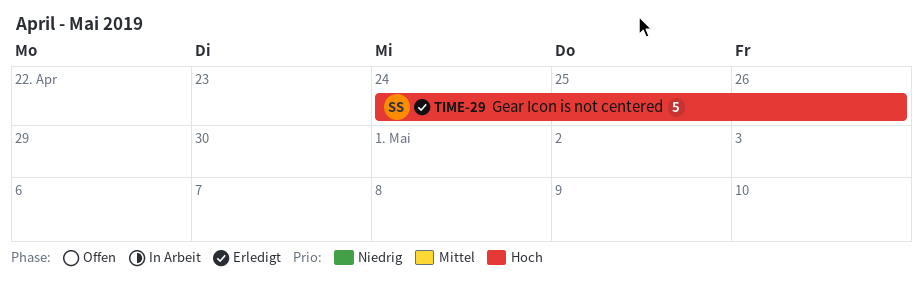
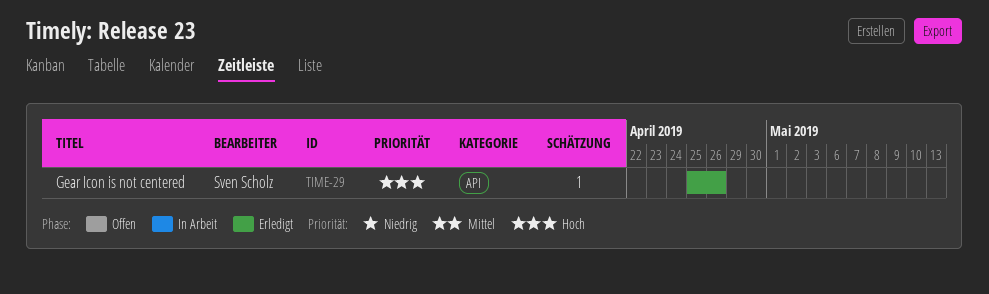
TIME-29, estimate: 5 -> 1
TIME-29, start: Apr 24 -> Apr 25

